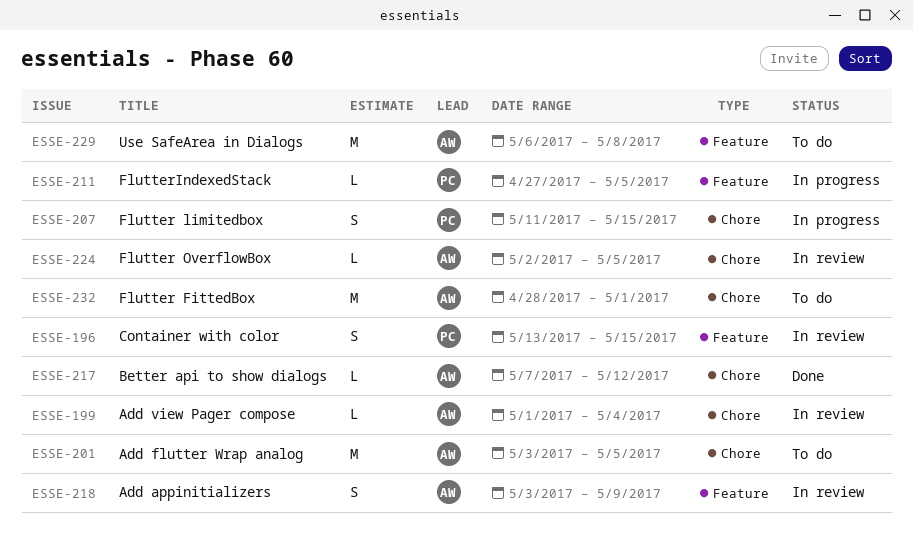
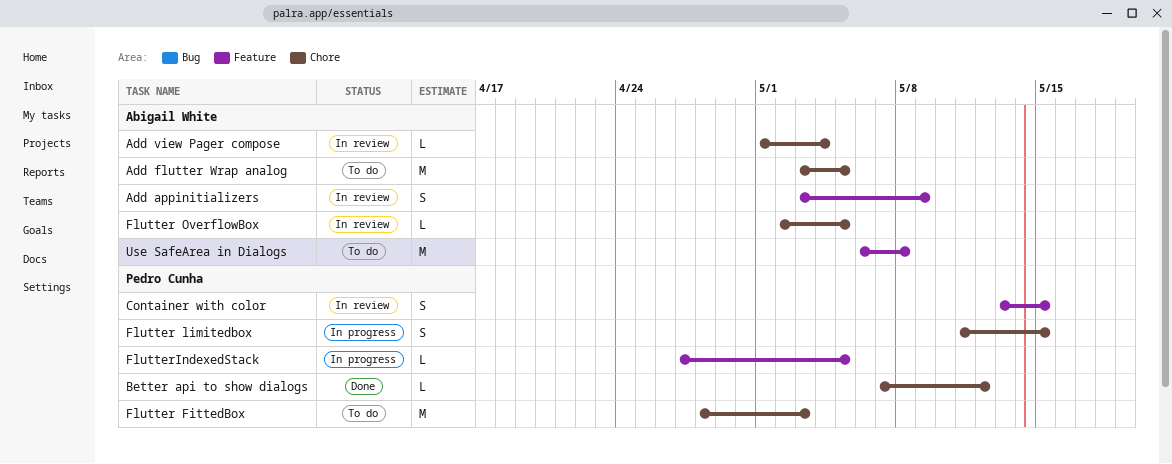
Better api to show dialogs, owner: Abigail White -> Pedro Cunha
Flutter FittedBox, owner: Abigail White -> Pedro Cunha
Flutter FittedBox, due: May 1 -> May 3

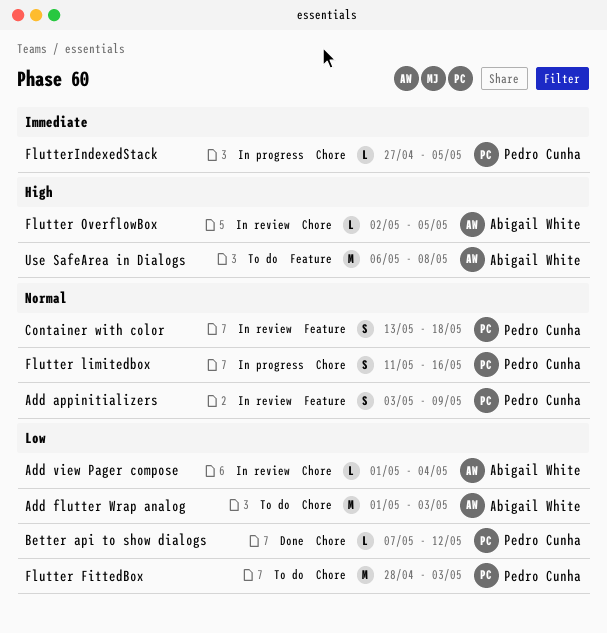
Add appinitializers, owner: Abigail White -> Pedro Cunha
Add flutter Wrap analog, start: May 3 -> May 1
Add flutter Wrap analog, due: May 5 -> May 3
Container with color, due: May 15 -> May 18
Flutter limitedbox, due: May 15 -> May 16
FlutterIndexedStack, label: Feature -> Chore

